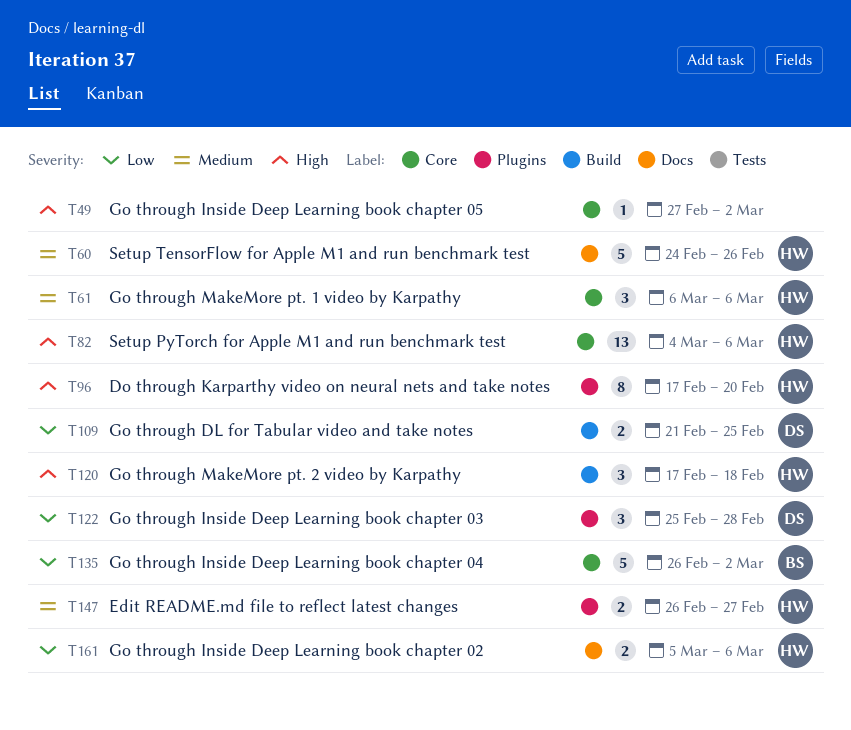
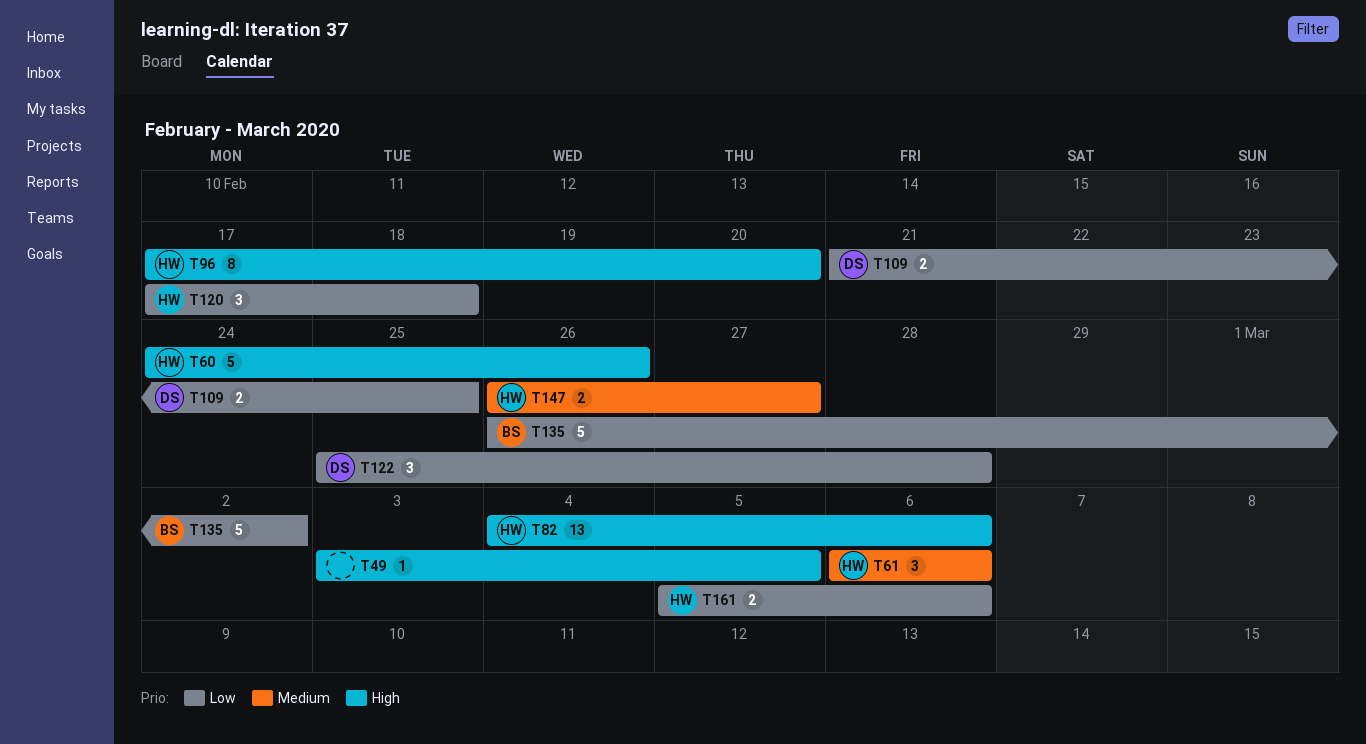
T49, start: Feb 27 -> Mar 3
T49, due: Mar 2 -> Mar 5
T60, priority: Medium -> High
T120, priority: High -> Low

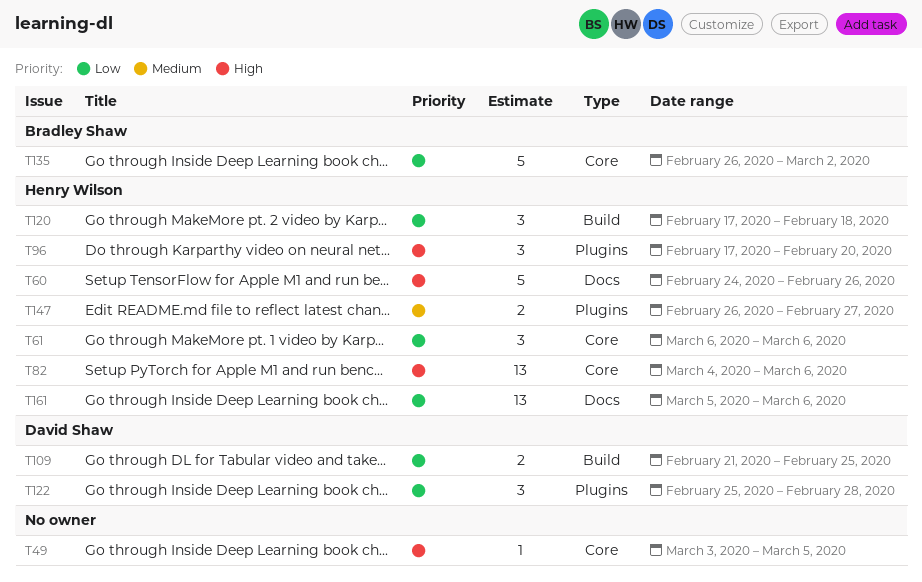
T61, priority: Medium -> Low
T96, estimate: 8 -> 3
T161, estimate: 2 -> 13

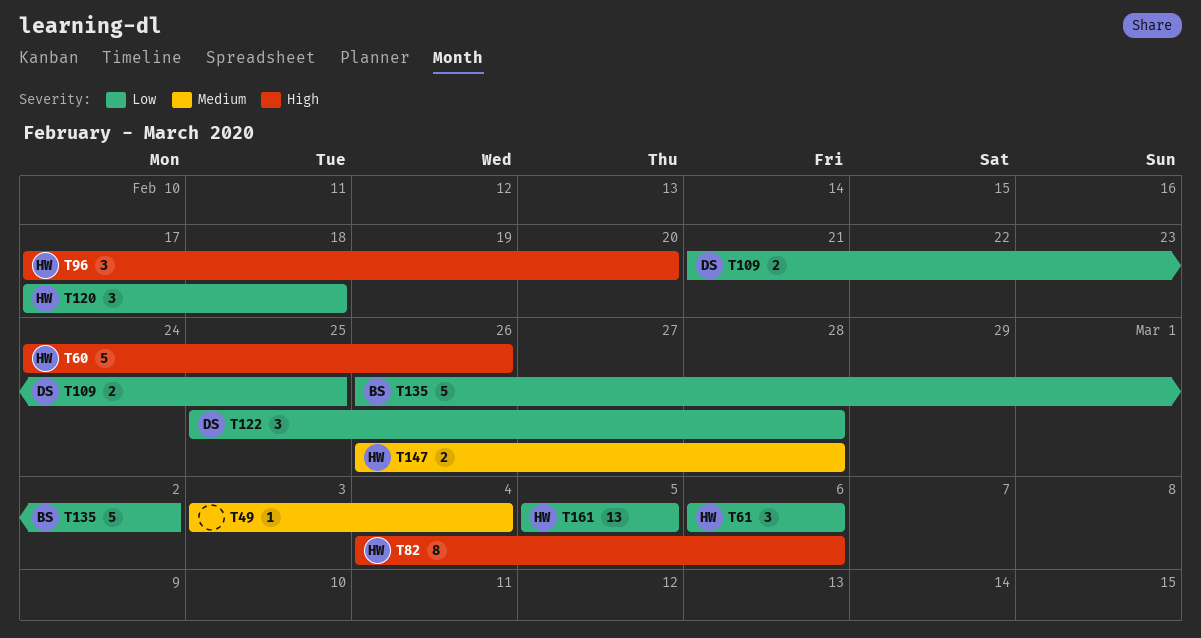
T49, priority: High -> Medium
T49, due: Mar 5 -> Mar 4
T82, estimate: 13 -> 8
T147, due: Feb 27 -> Feb 28
T161, due: Mar 6 -> Mar 5

